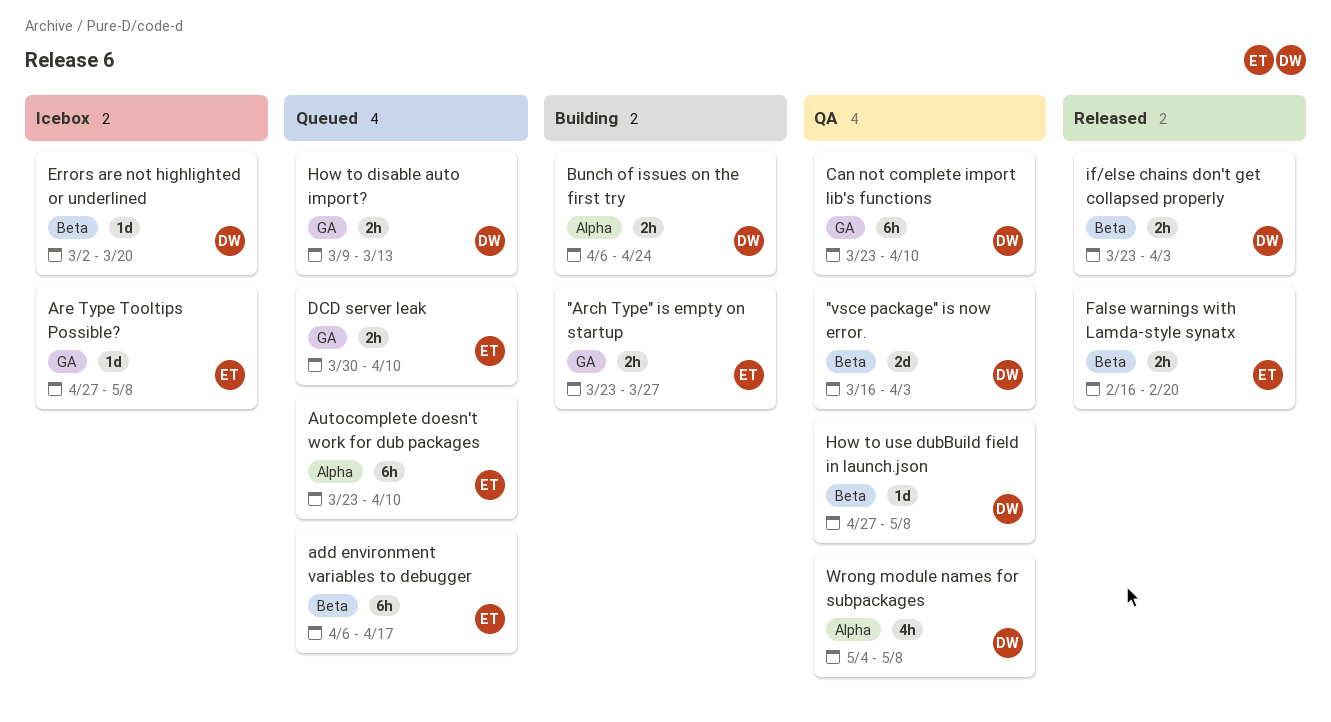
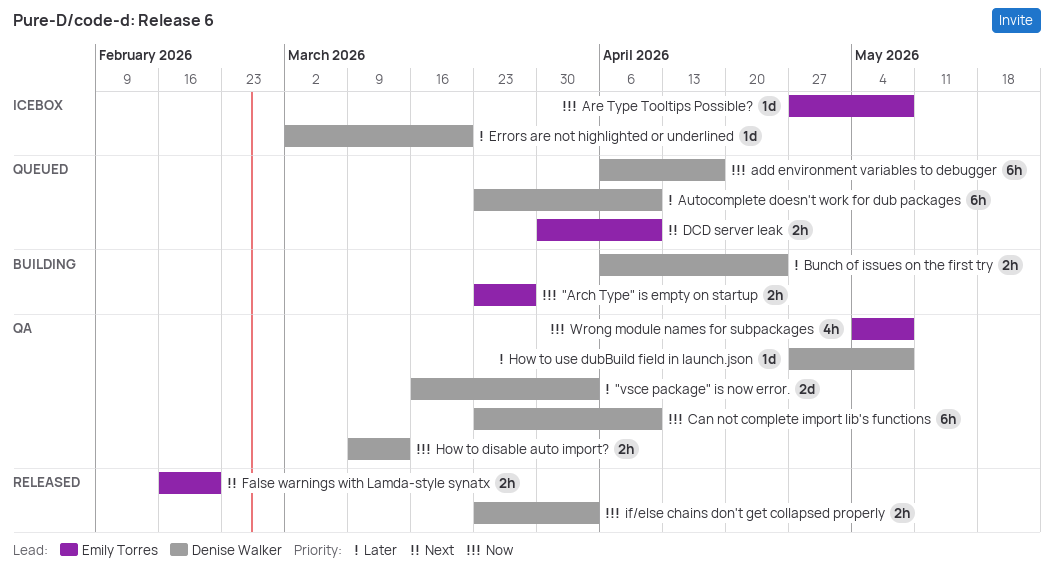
add environment variables to debugger, owner: Emily Torres -> Denise Walker
Autocomplete doesn't work for dub packages, owner: Emily Torres -> Denise Walker
How to disable auto import?, status: Queued -> QA
Wrong module names for subpackages, owner: Denise Walker -> Emily Torres

